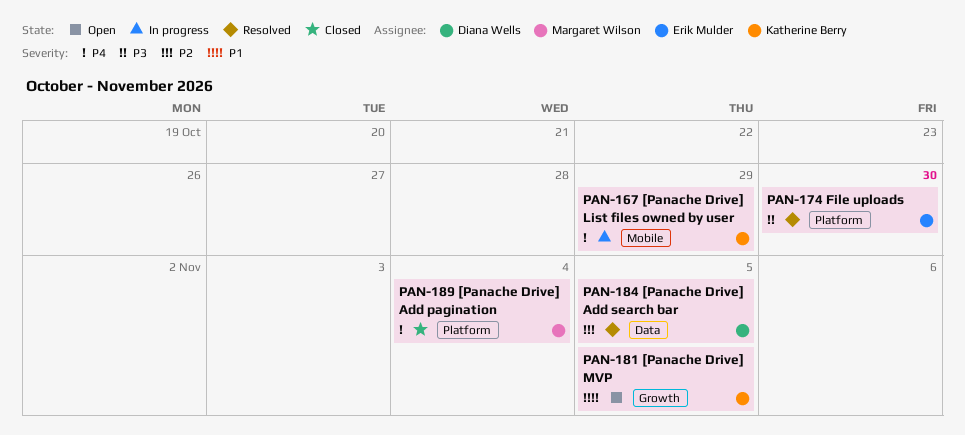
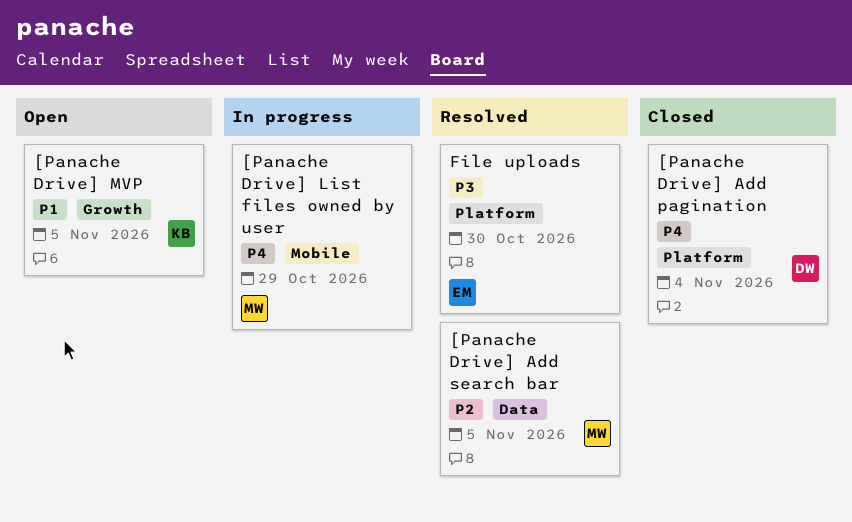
[Panache Drive] Add pagination, owner: Margaret Wilson -> Diana Wells
[Panache Drive] Add search bar, owner: Diana Wells -> Margaret Wilson
[Panache Drive] List files owned by user, owner: Katherine Berry -> Margaret Wilson

